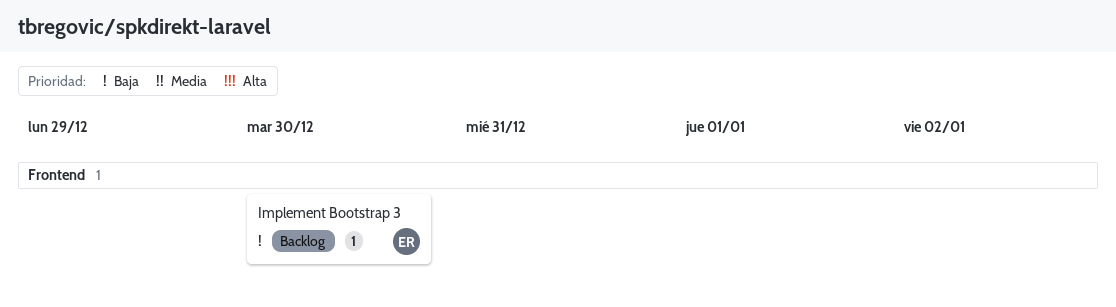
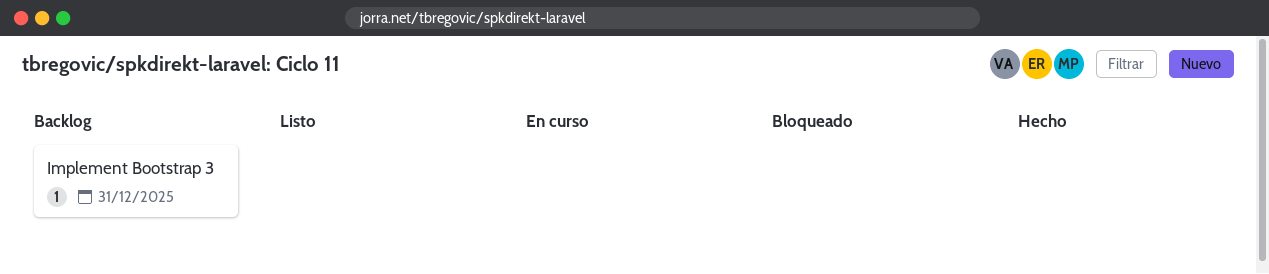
Implement Bootstrap 3, due: Dec 30 -> Dec 31

